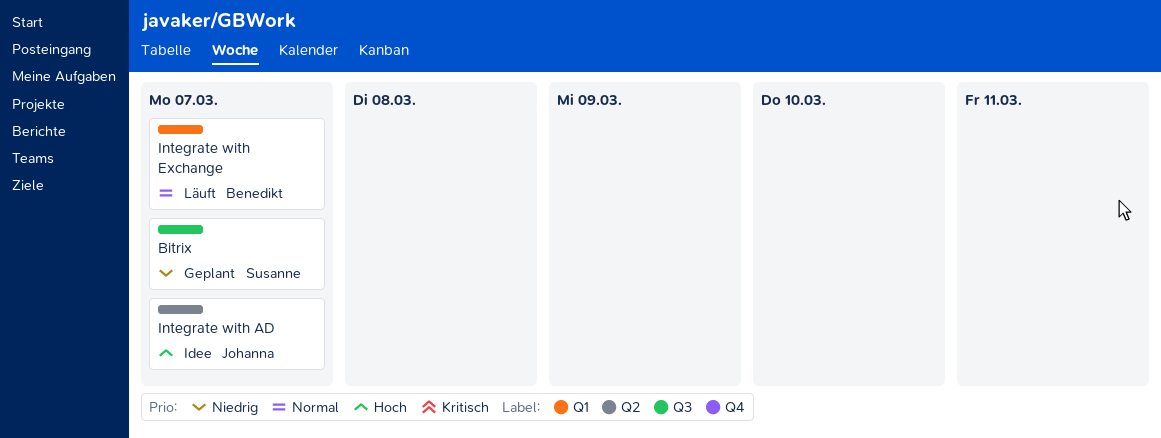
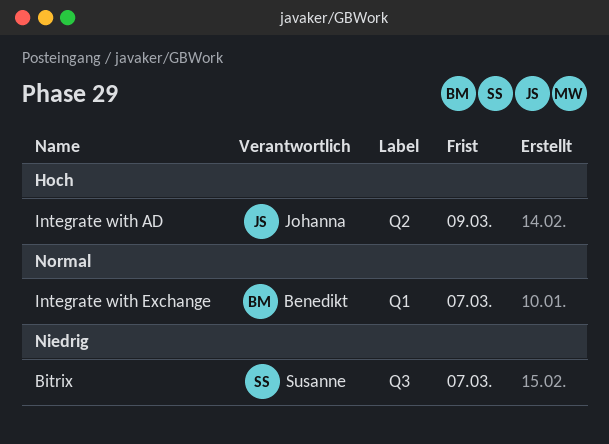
Integrate with AD, due: Mar 7 -> Mar 9

